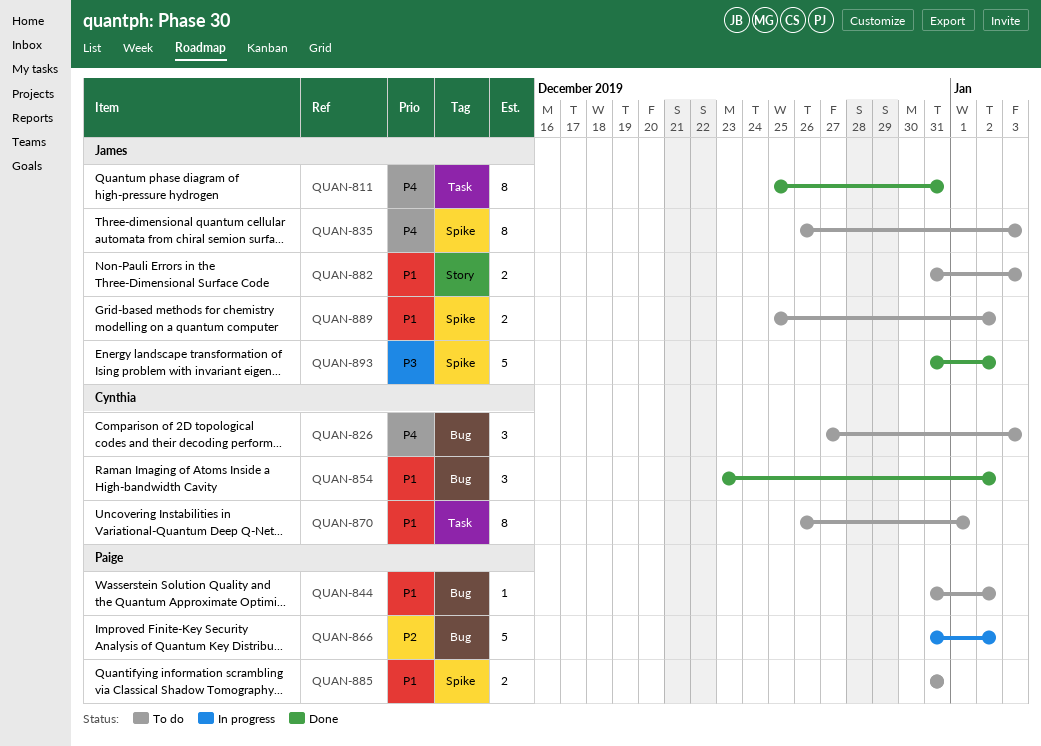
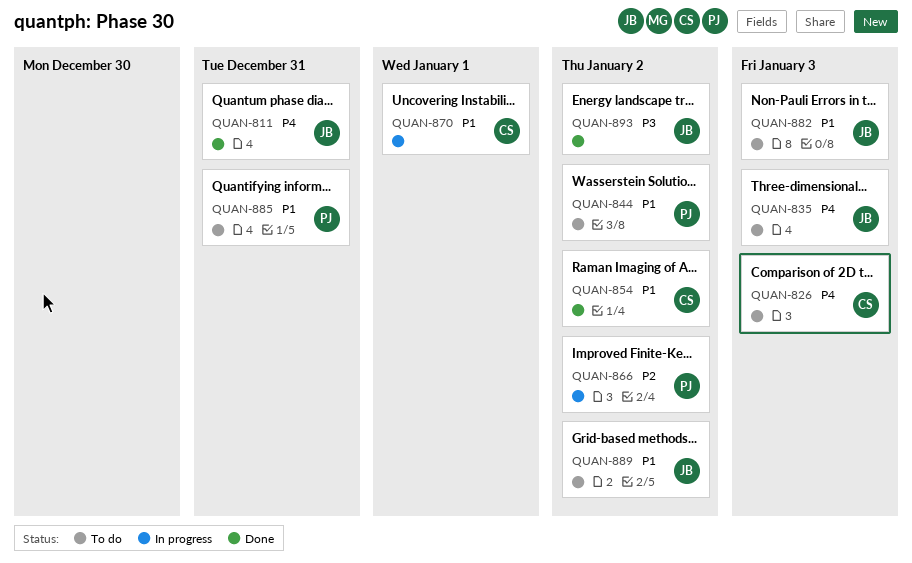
QUAN-870, status: To do -> In progress

